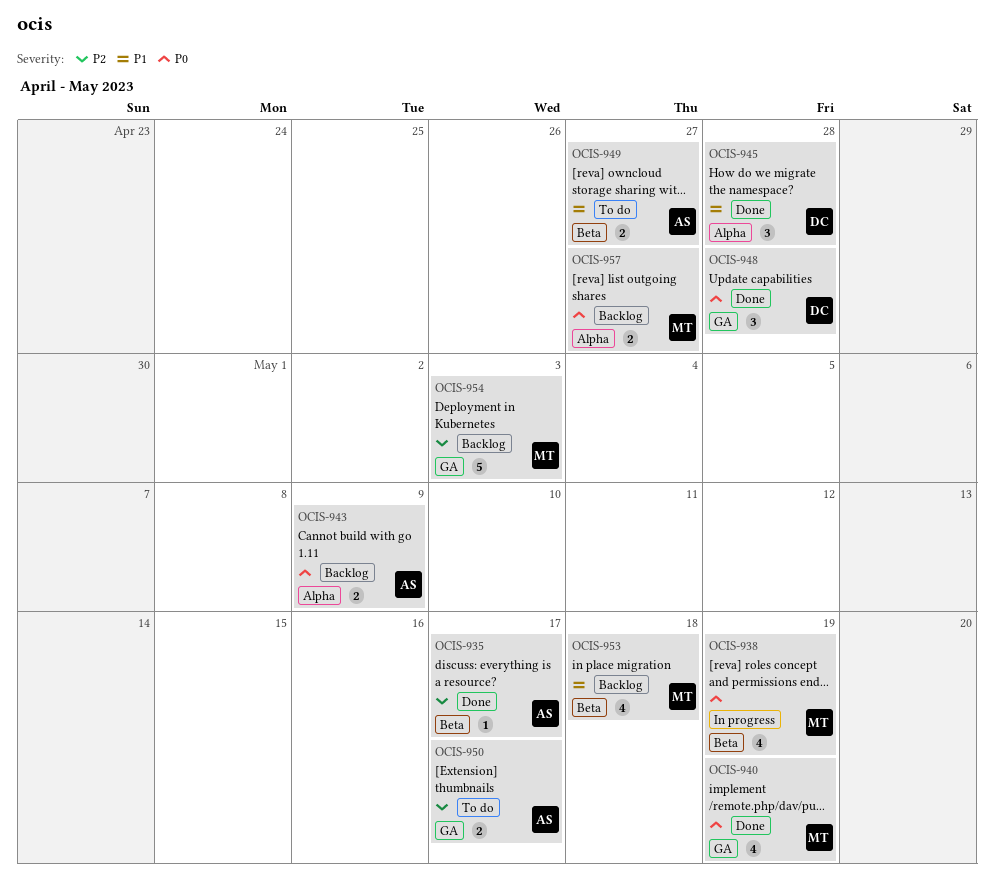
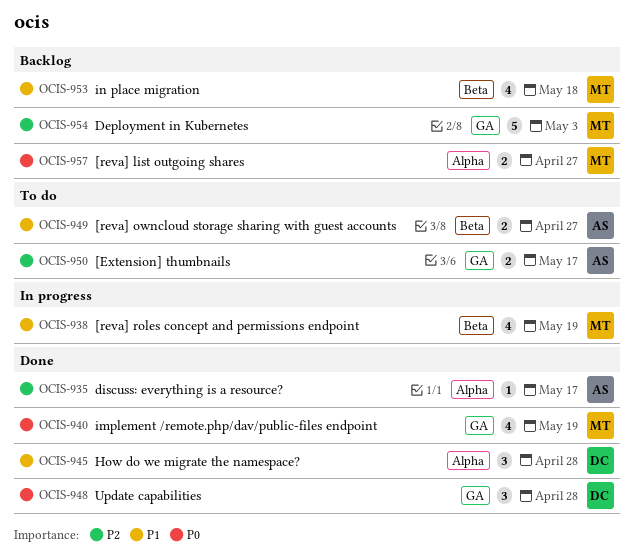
OCIS-935, label: Beta -> Alpha
OCIS-938, priority: P0 -> P1
OCIS-943: present -> none

